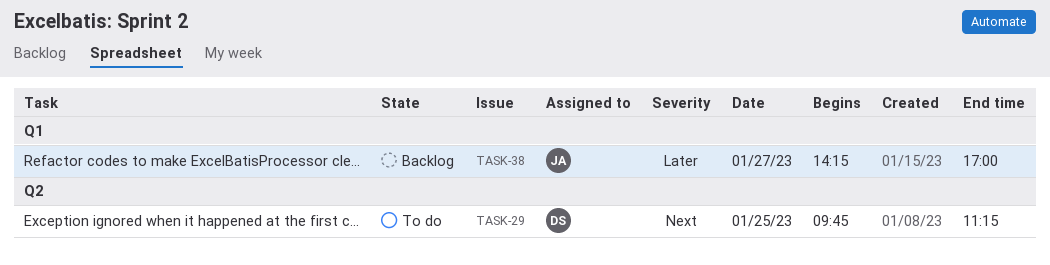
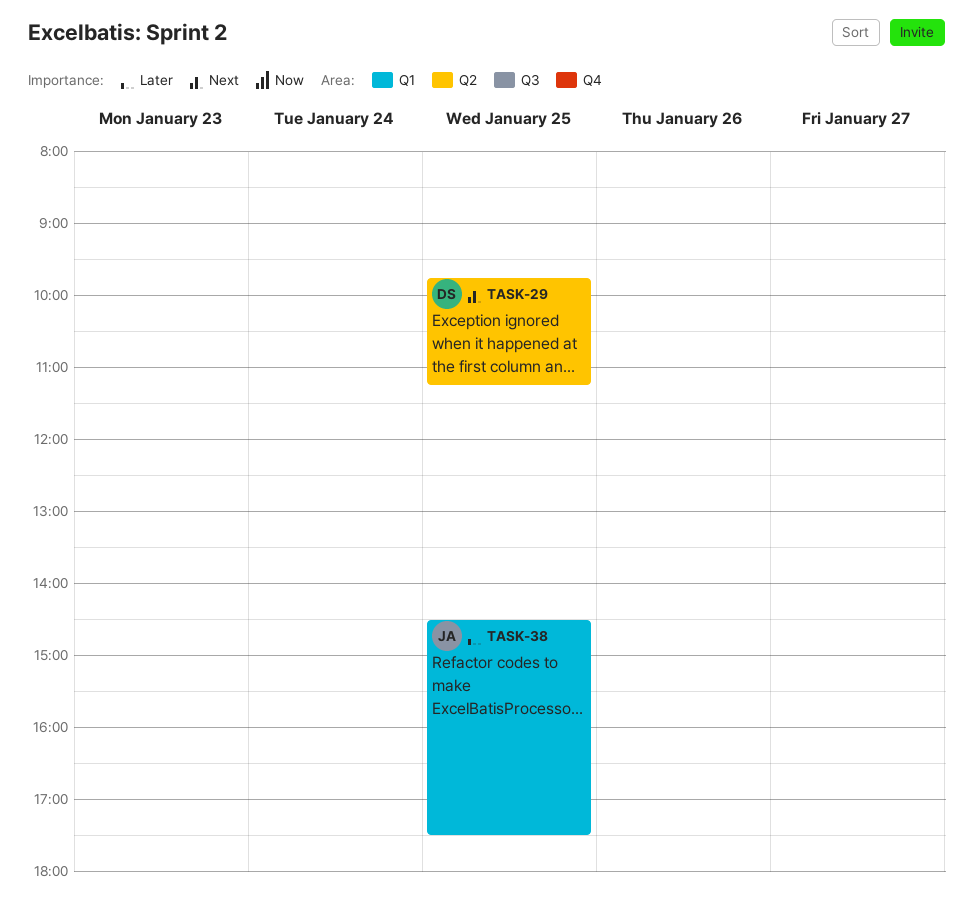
TASK-38, day: Jan 27 -> Jan 25
TASK-38, begins: 14:15 -> 14:30
TASK-38, ends: 17:00 -> 17:30

